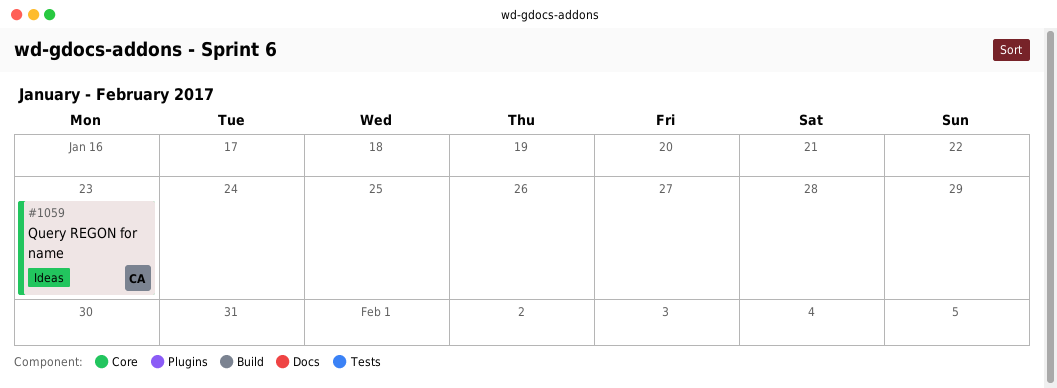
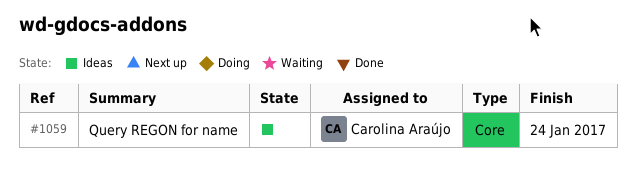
#1059, due: Jan 23 -> Jan 24

